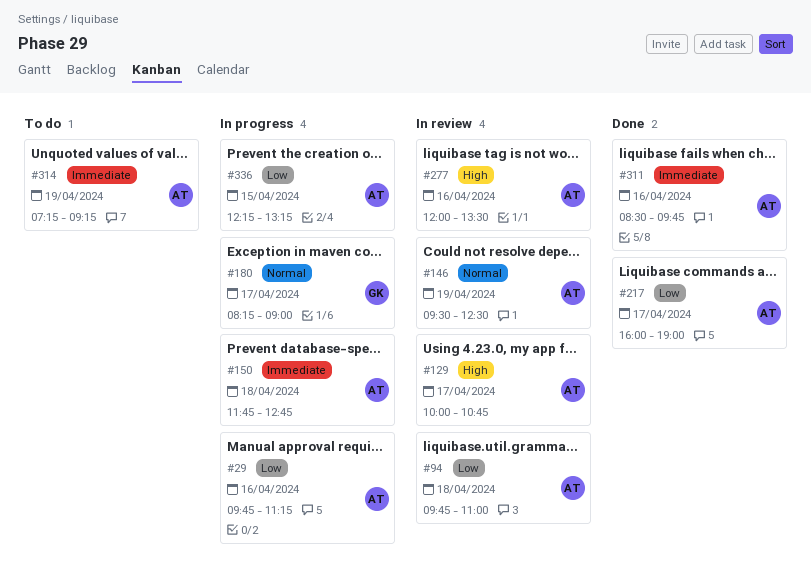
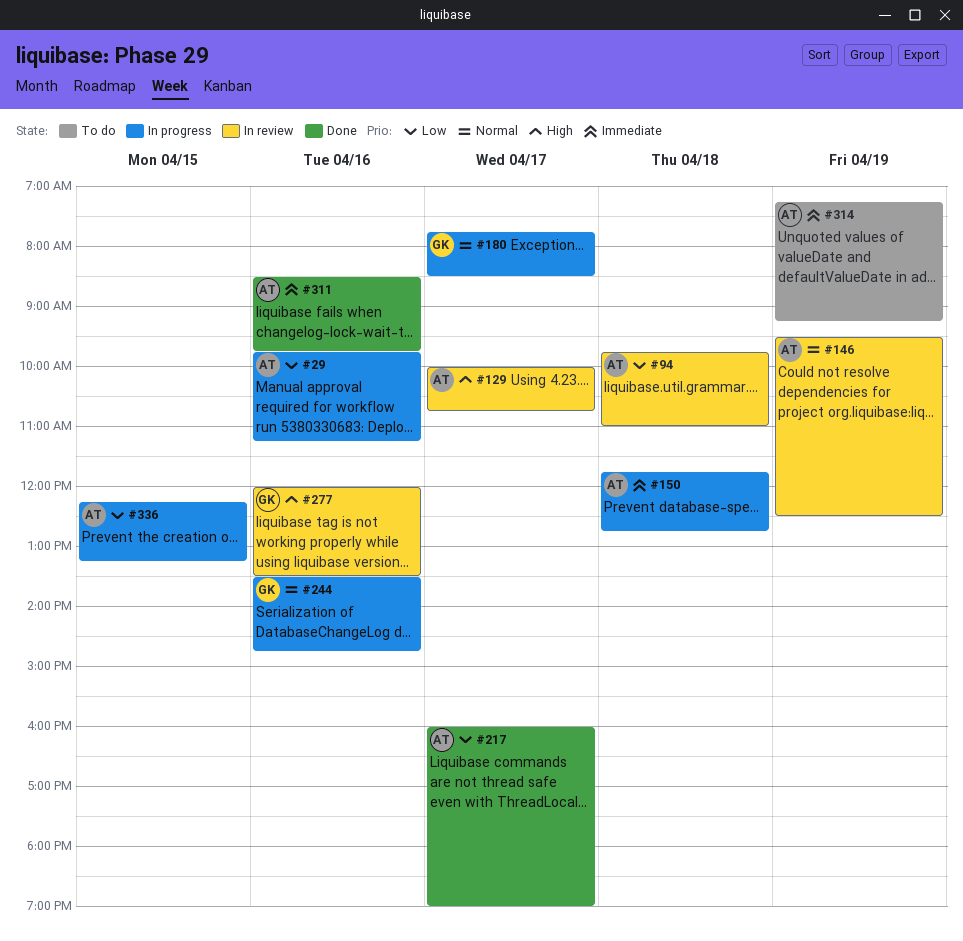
#180, begins: 08:15 -> 07:45
#180, ends: 09:00 -> 08:30
#244: none -> present
#277, owner: AT -> GK

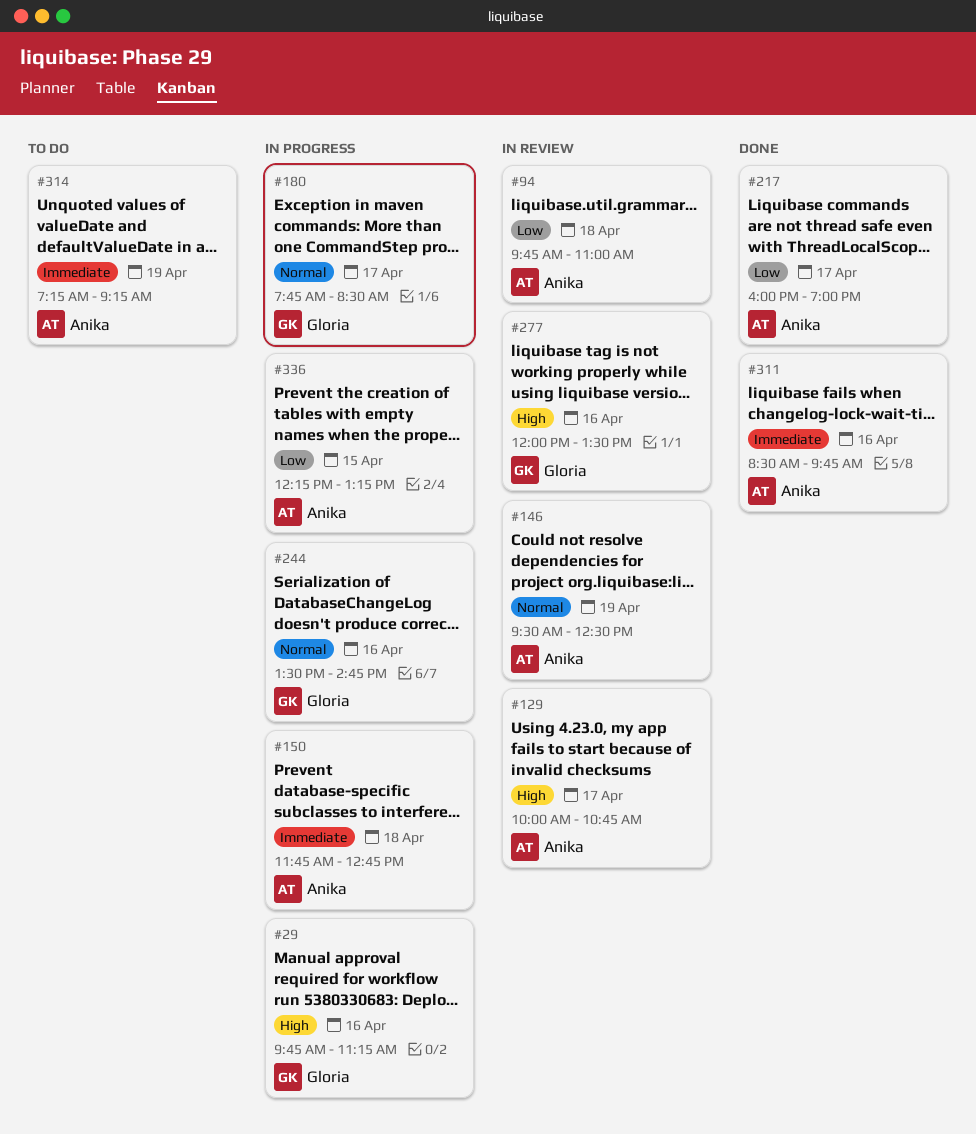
#29, owner: Anika -> Gloria
#29, priority: Low -> High

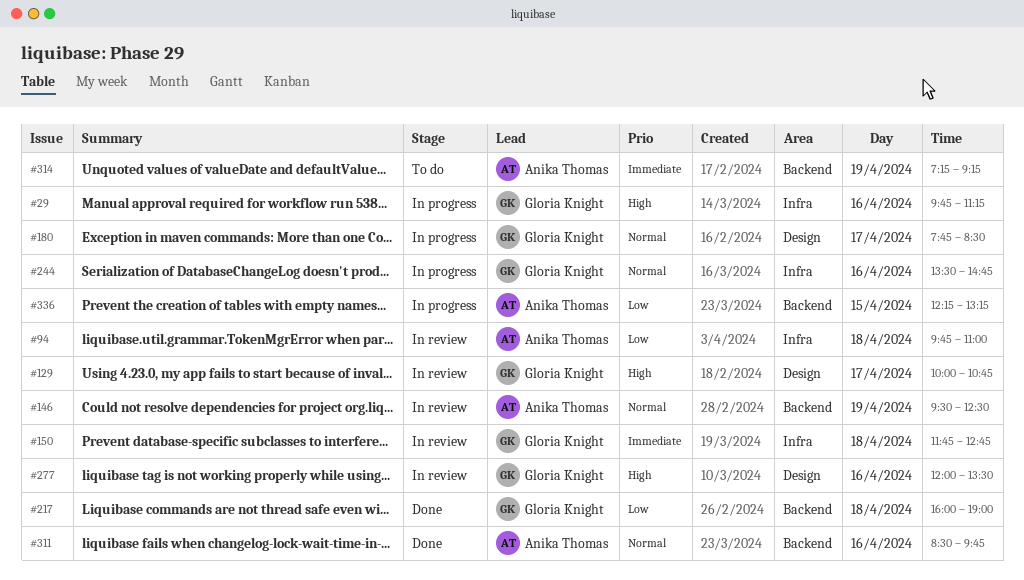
#129, owner: Anika Thomas -> Gloria Knight
#150, status: In progress -> In review
#150, owner: Anika Thomas -> Gloria Knight
#217, owner: Anika Thomas -> Gloria Knight
#217, day: Apr 17 -> Apr 18
#311, priority: Immediate -> Normal

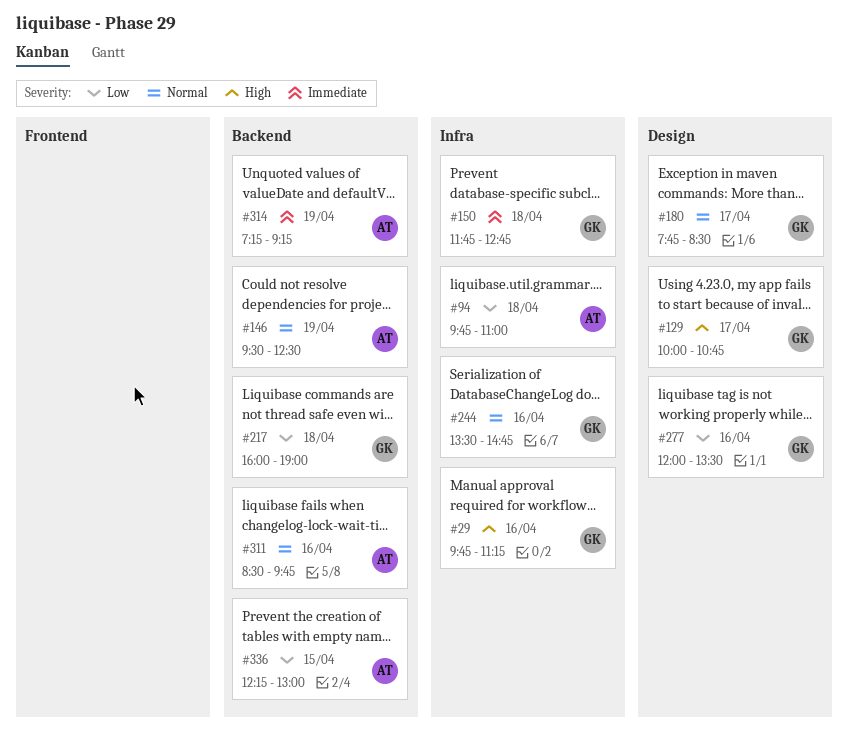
#277, priority: High -> Low
#336, ends: 13:15 -> 13:00

